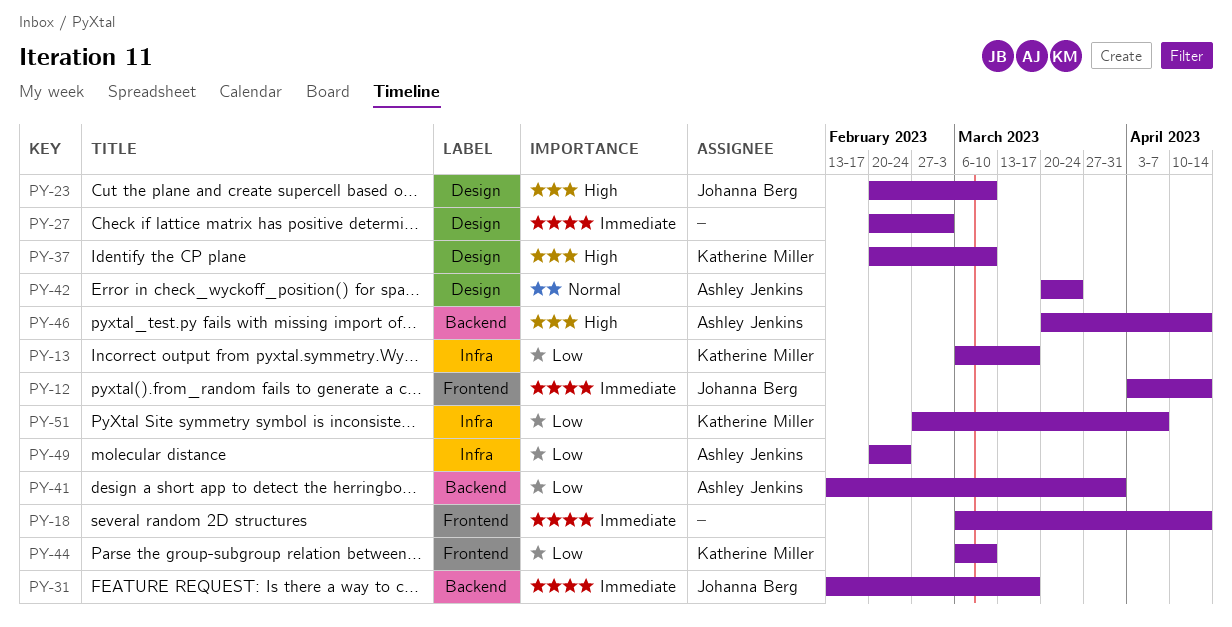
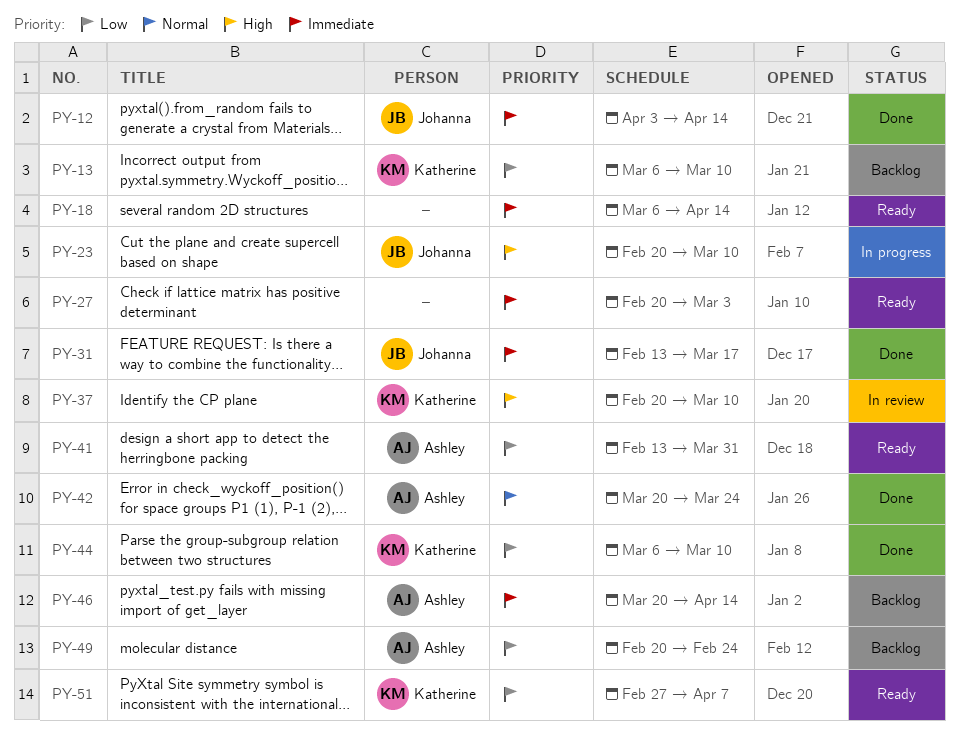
PY-13, due: Mar 17 -> Mar 10
PY-46, priority: High -> Immediate

